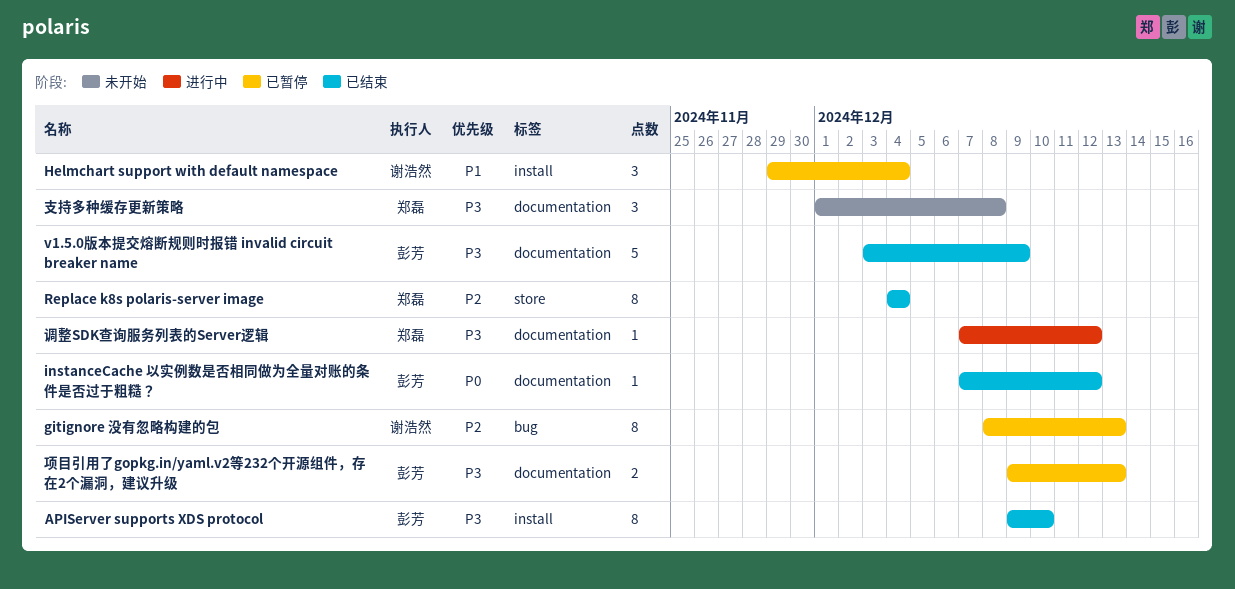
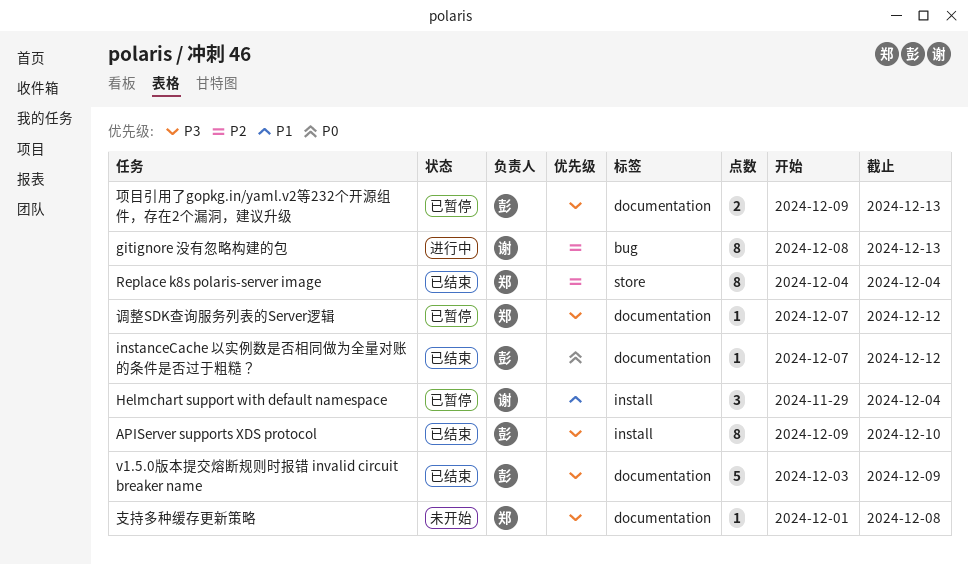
gitignore 没有忽略构建的包, status: 已暂停 -> 进行中
支持多种缓存更新策略, estimate: 3 -> 1
调整SDK查询服务列表的Server逻辑, status: 进行中 -> 已暂停

